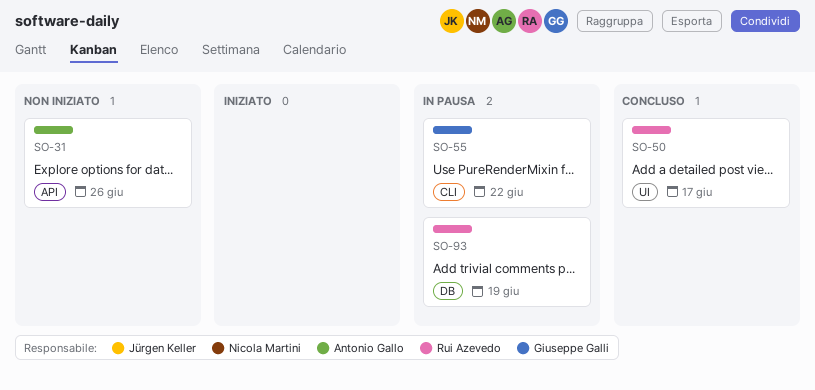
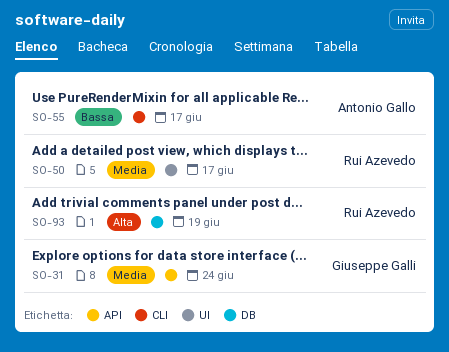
SO-31, owner: Antonio Gallo -> Giuseppe Galli
SO-31, due: Jun 26 -> Jun 24
SO-55, owner: Giuseppe Galli -> Antonio Gallo
SO-55, due: Jun 22 -> Jun 17

